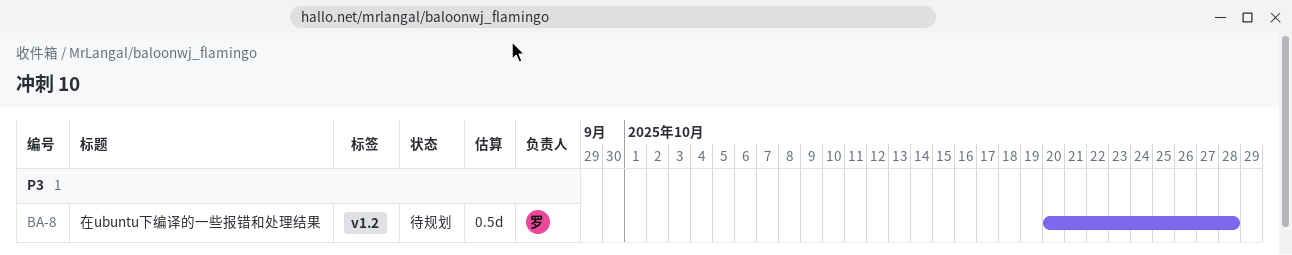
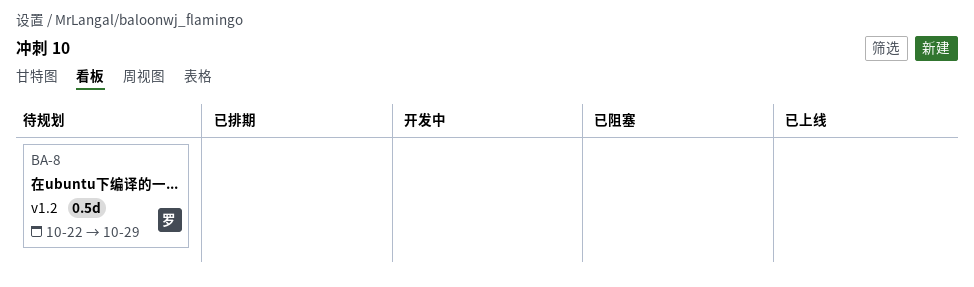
BA-8, start: Oct 20 -> Oct 22
BA-8, due: Oct 28 -> Oct 29

